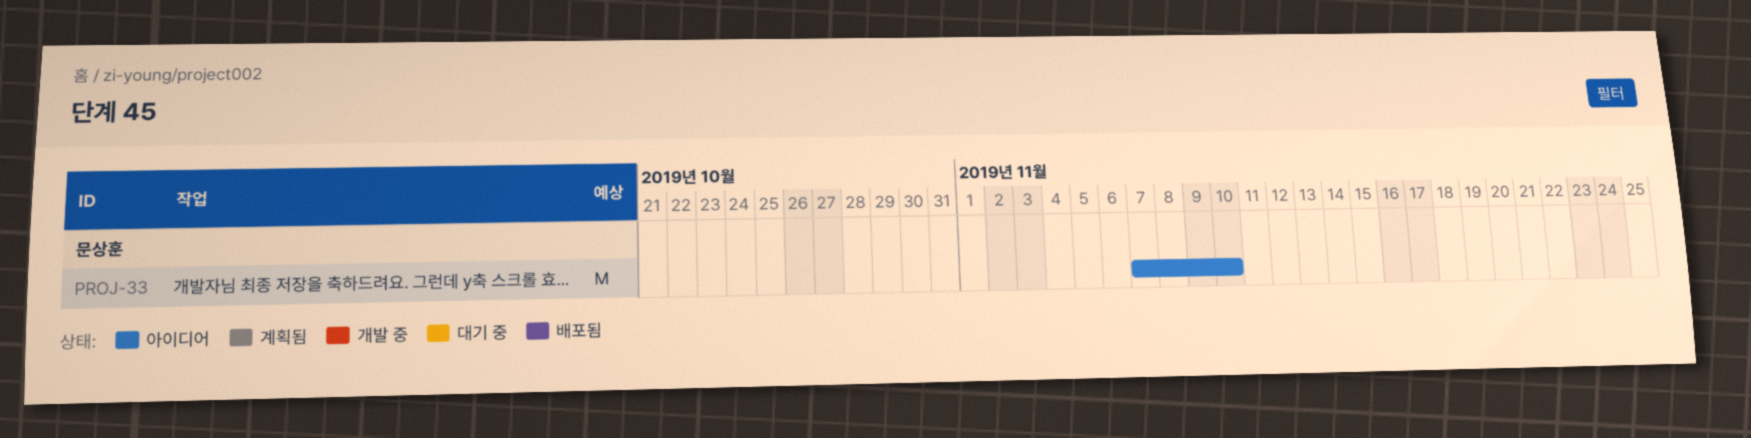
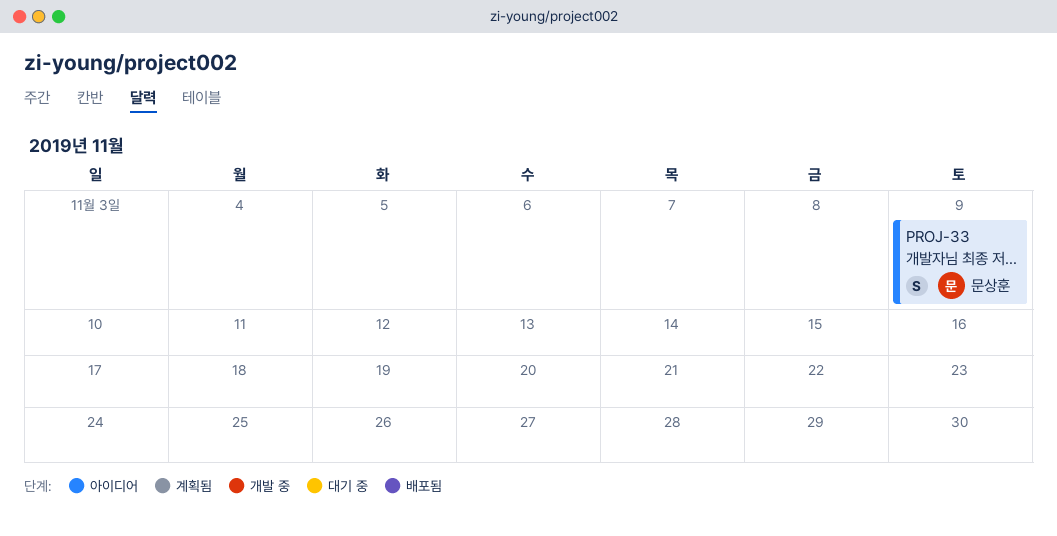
PROJ-33, estimate: M -> S
PROJ-33, due: Nov 10 -> Nov 9

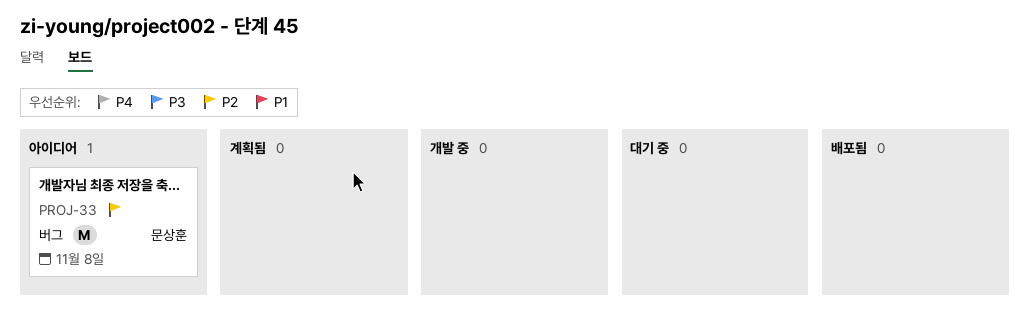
PROJ-33, estimate: S -> M
PROJ-33, due: Nov 9 -> Nov 8

